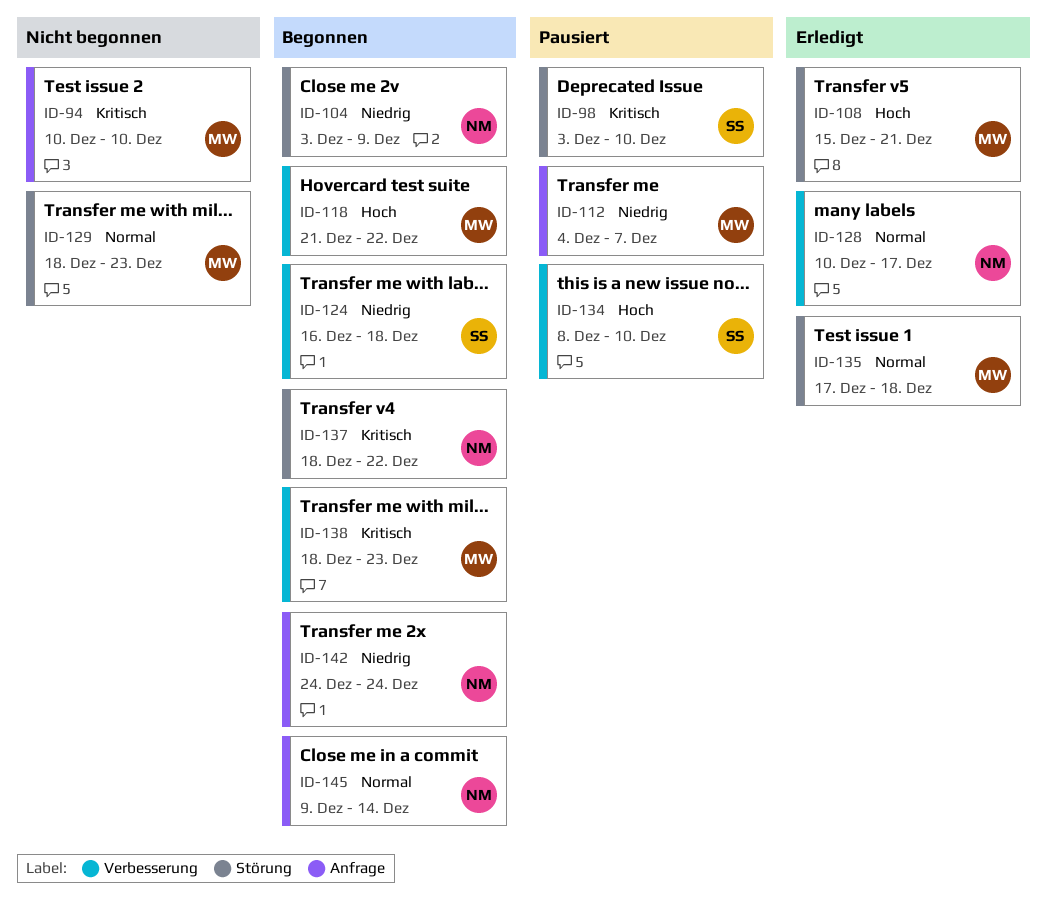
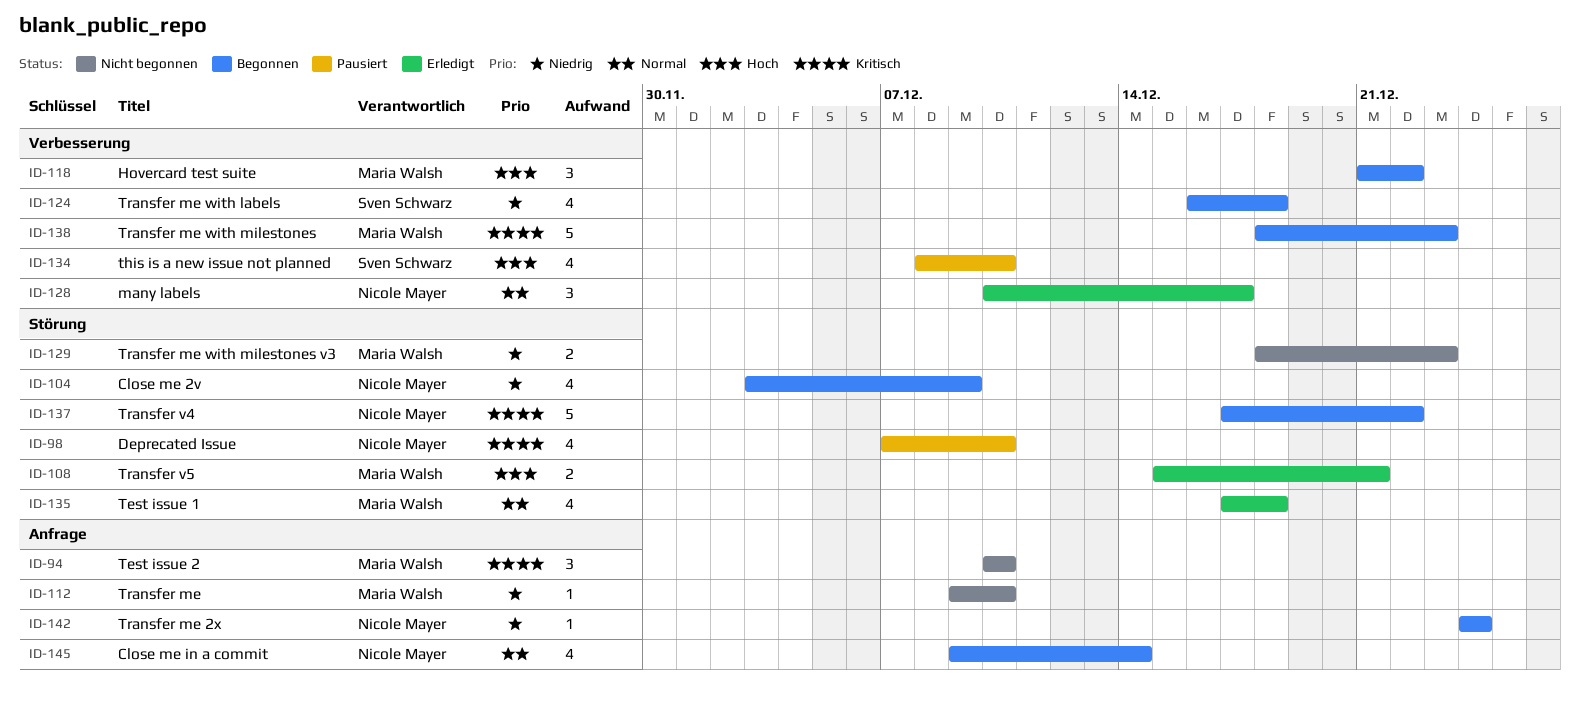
ID-98, owner: Sven Schwarz -> Nicole Mayer
ID-98, start: Dec 3 -> Dec 7
ID-112, status: Pausiert -> Nicht begonnen
ID-112, start: Dec 4 -> Dec 9
ID-112, due: Dec 7 -> Dec 10
ID-129, priority: Normal -> Niedrig
ID-137, start: Dec 18 -> Dec 17

